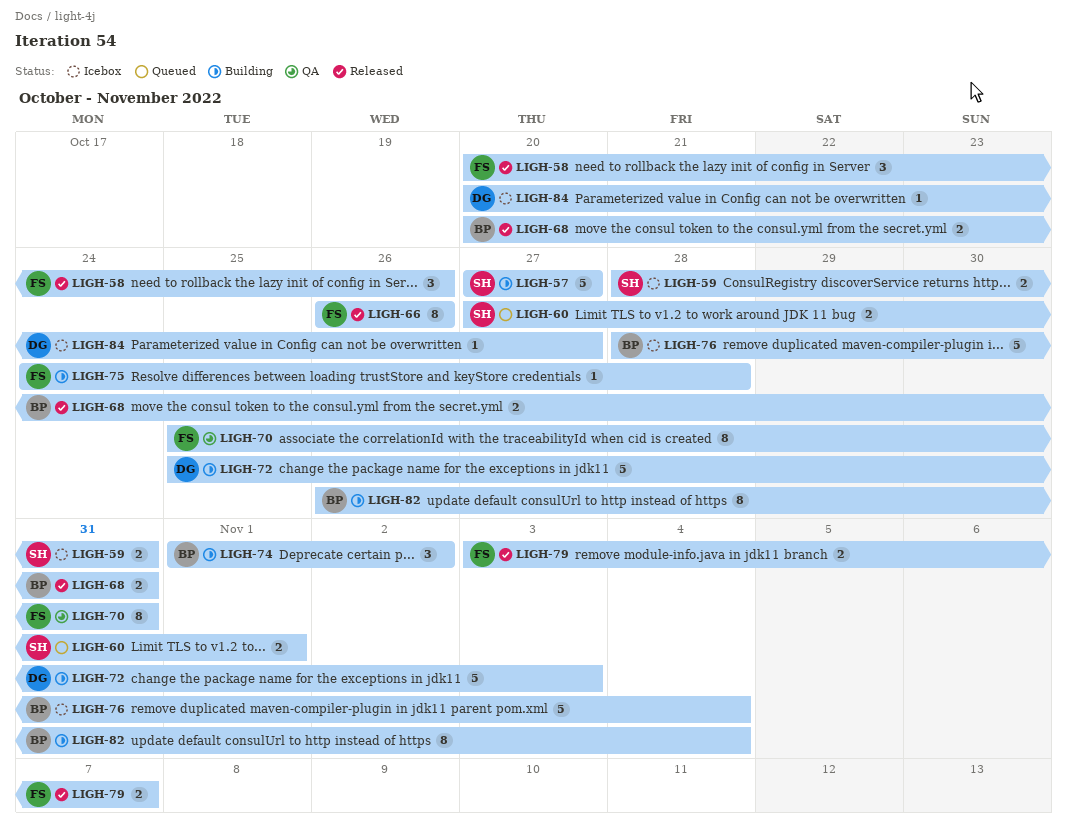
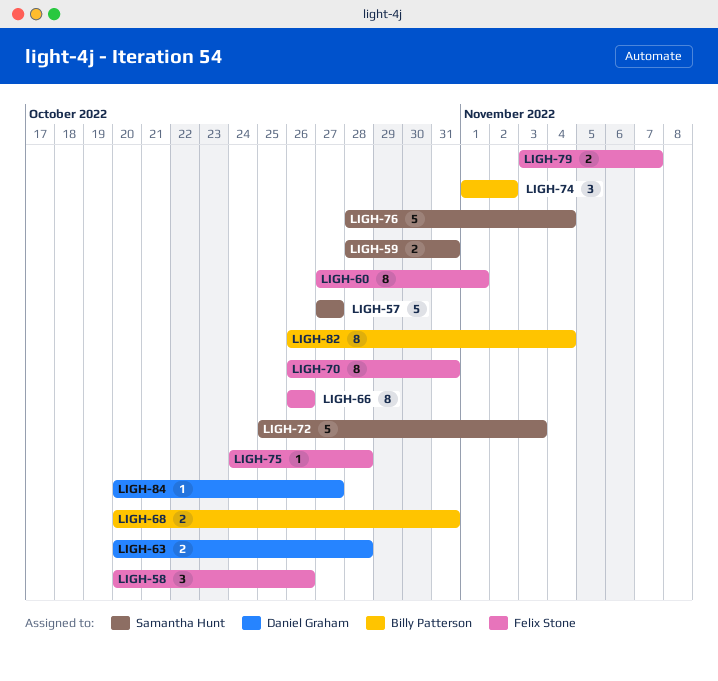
LIGH-60, owner: Samantha Hunt -> Felix Stone
LIGH-60, estimate: 2 -> 8
LIGH-63: none -> present
LIGH-70, start: Oct 25 -> Oct 26
LIGH-72, owner: Daniel Graham -> Samantha Hunt
LIGH-76, owner: Billy Patterson -> Samantha Hunt

